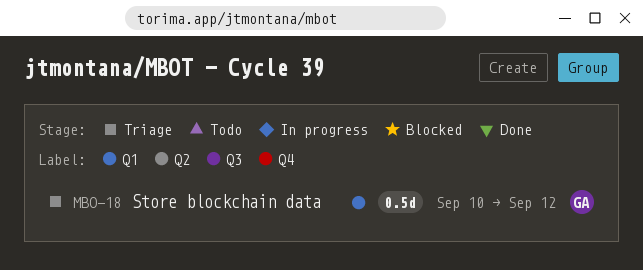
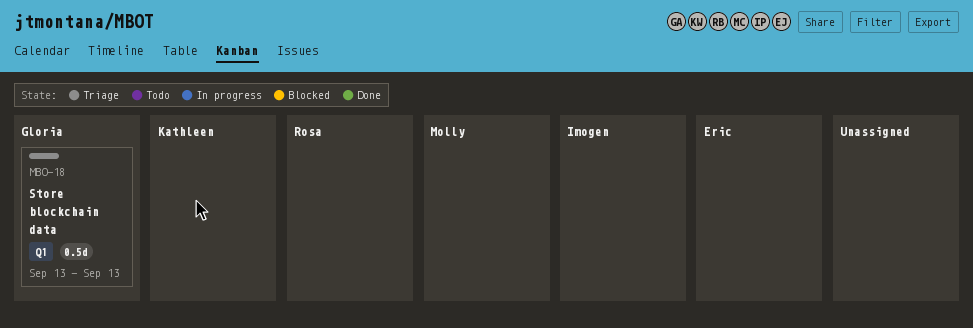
MBO-18, start: Sep 10 -> Sep 13
MBO-18, due: Sep 12 -> Sep 13

